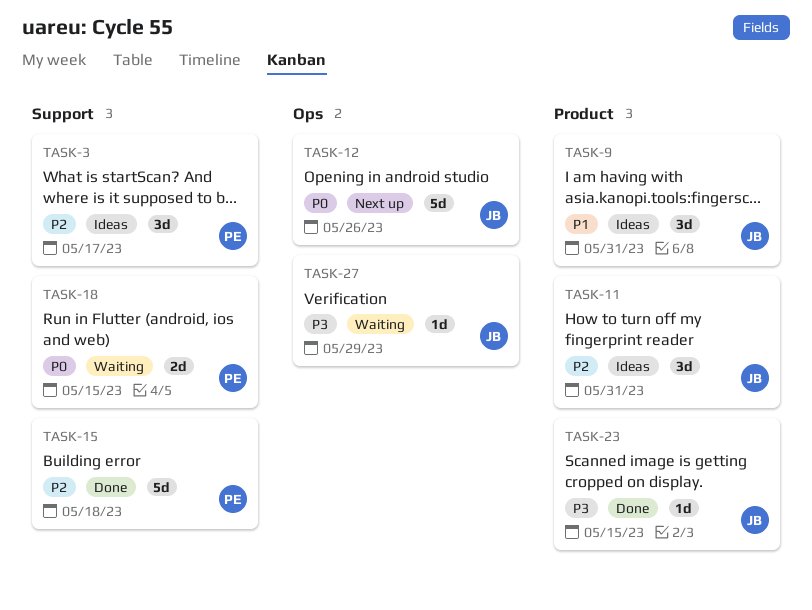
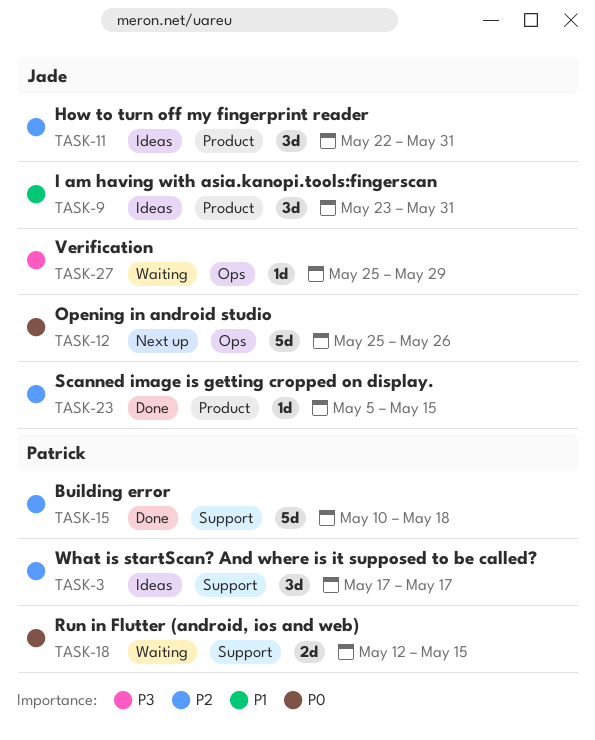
TASK-23, priority: P3 -> P2

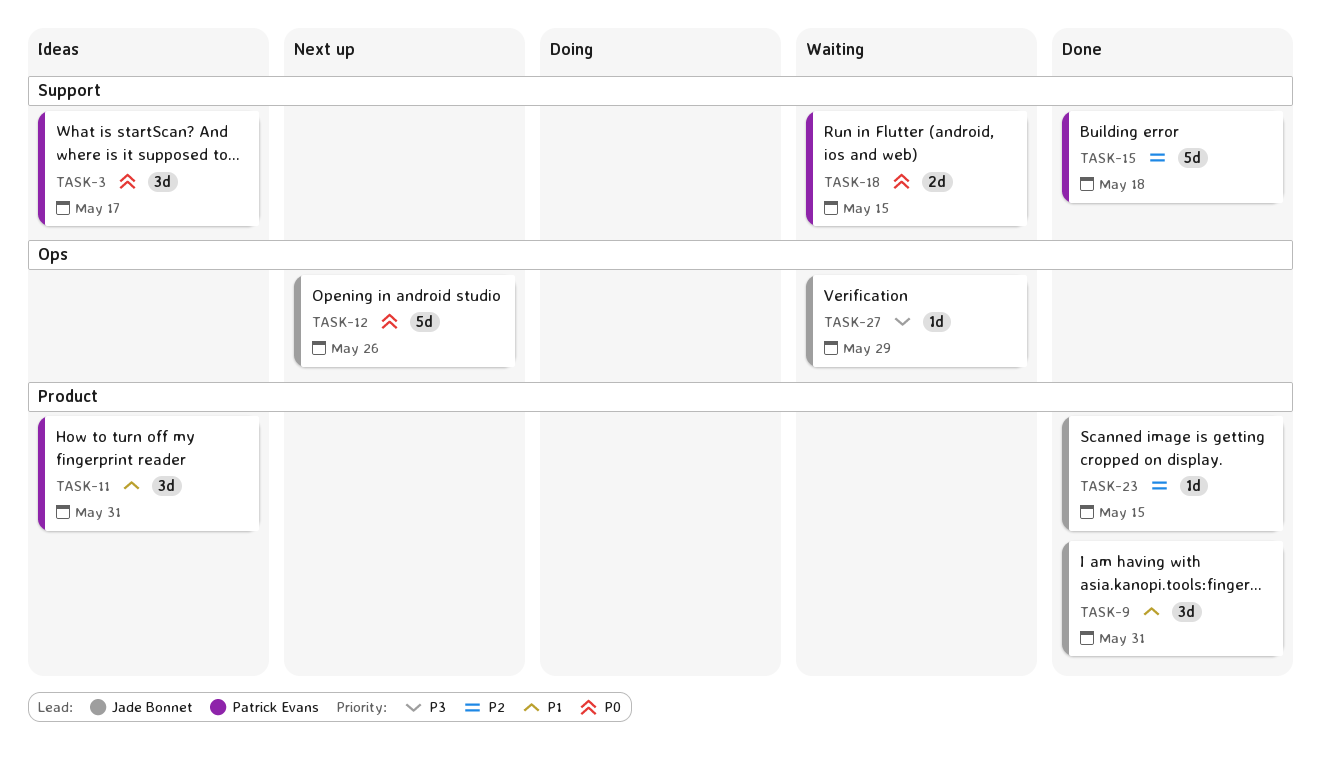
TASK-3, priority: P2 -> P0
TASK-9, status: Ideas -> Done
TASK-11, owner: Jade Bonnet -> Patrick Evans
TASK-11, priority: P2 -> P1

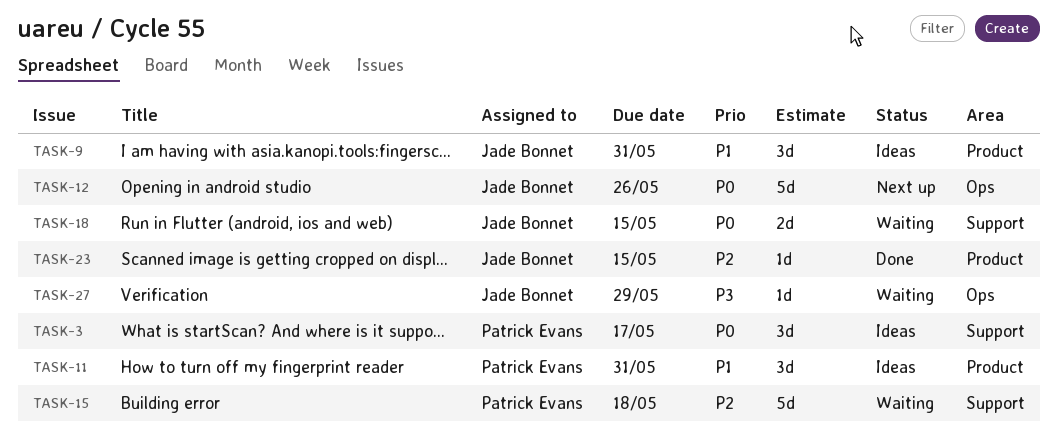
TASK-9, status: Done -> Ideas
TASK-15, status: Done -> Waiting
TASK-18, owner: Patrick Evans -> Jade Bonnet

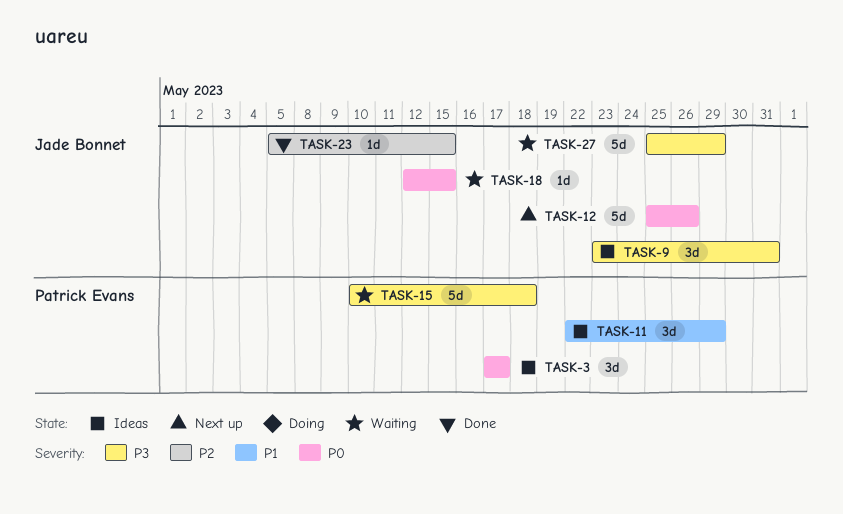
TASK-9, priority: P1 -> P3
TASK-11, due: May 31 -> May 29
TASK-15, priority: P2 -> P3
TASK-18, estimate: 2d -> 1d
TASK-27, estimate: 1d -> 5d

